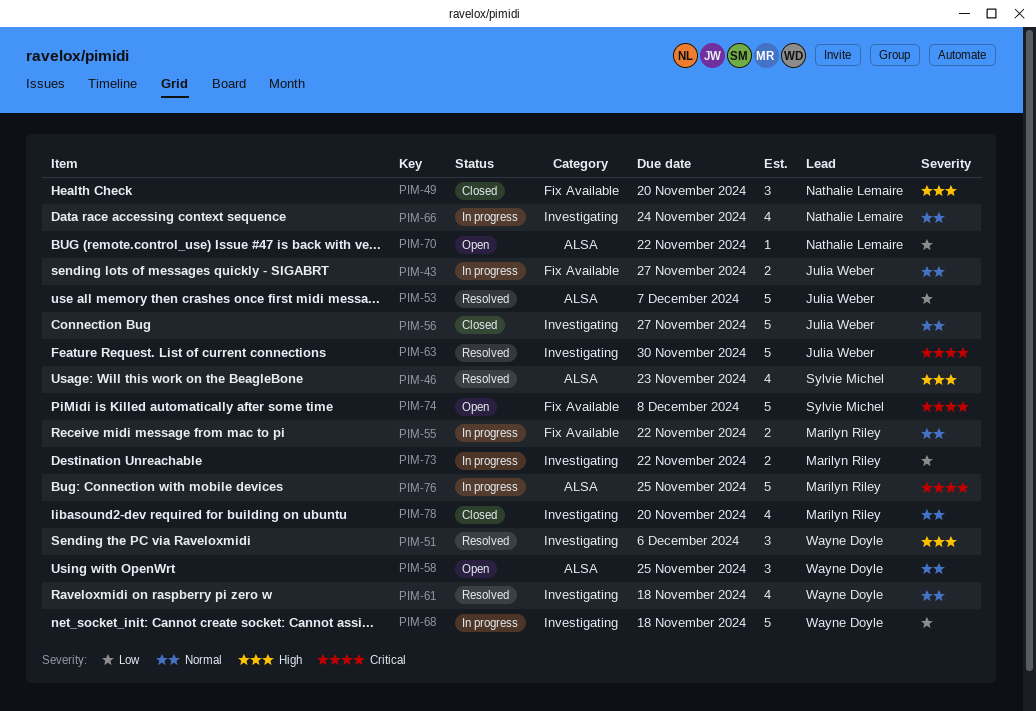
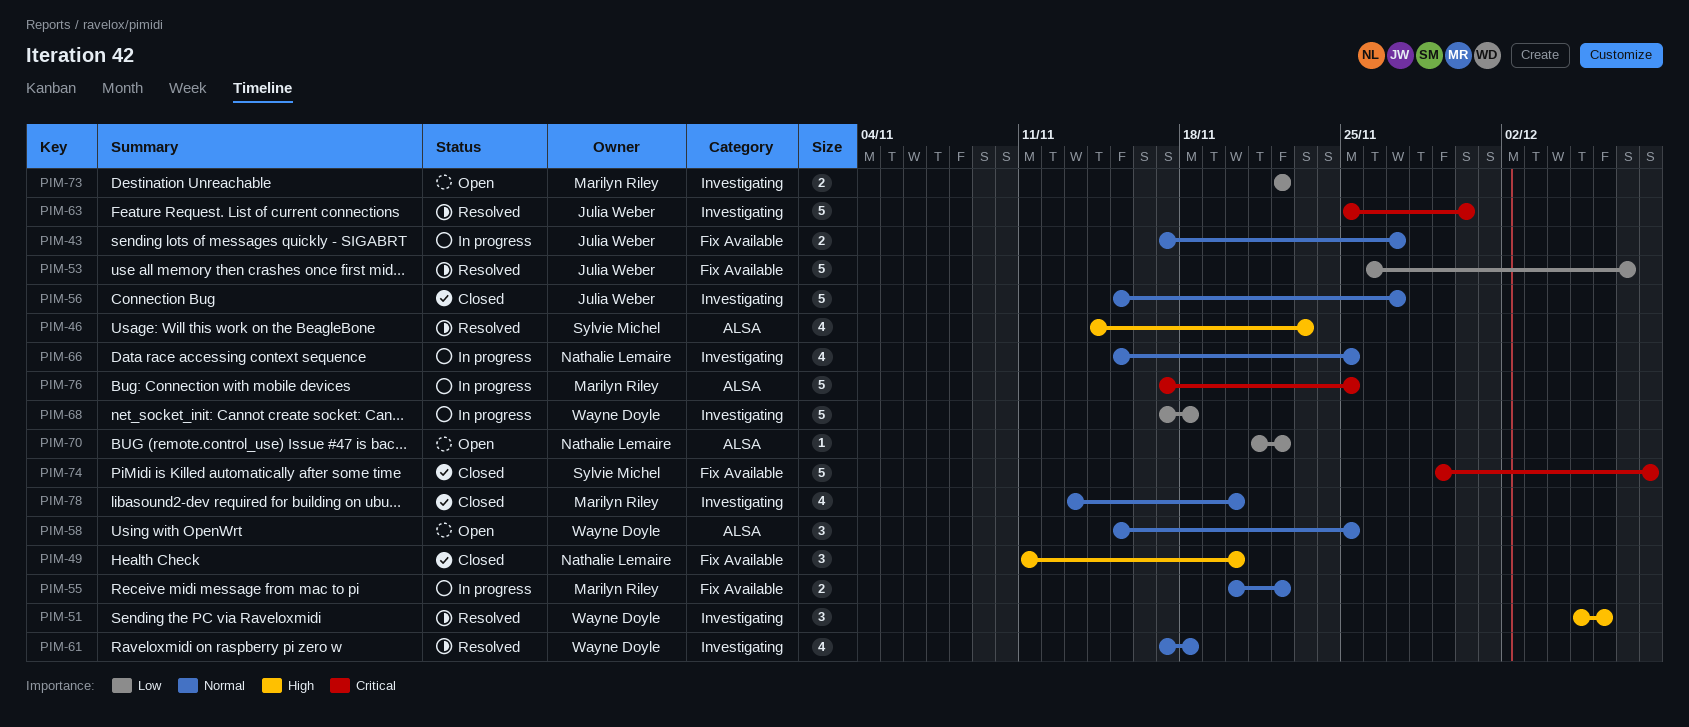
PIM-53, label: ALSA -> Fix Available
PIM-66, due: Nov 24 -> Nov 25
PIM-73, status: In progress -> Open
PIM-74, status: Open -> Closed

